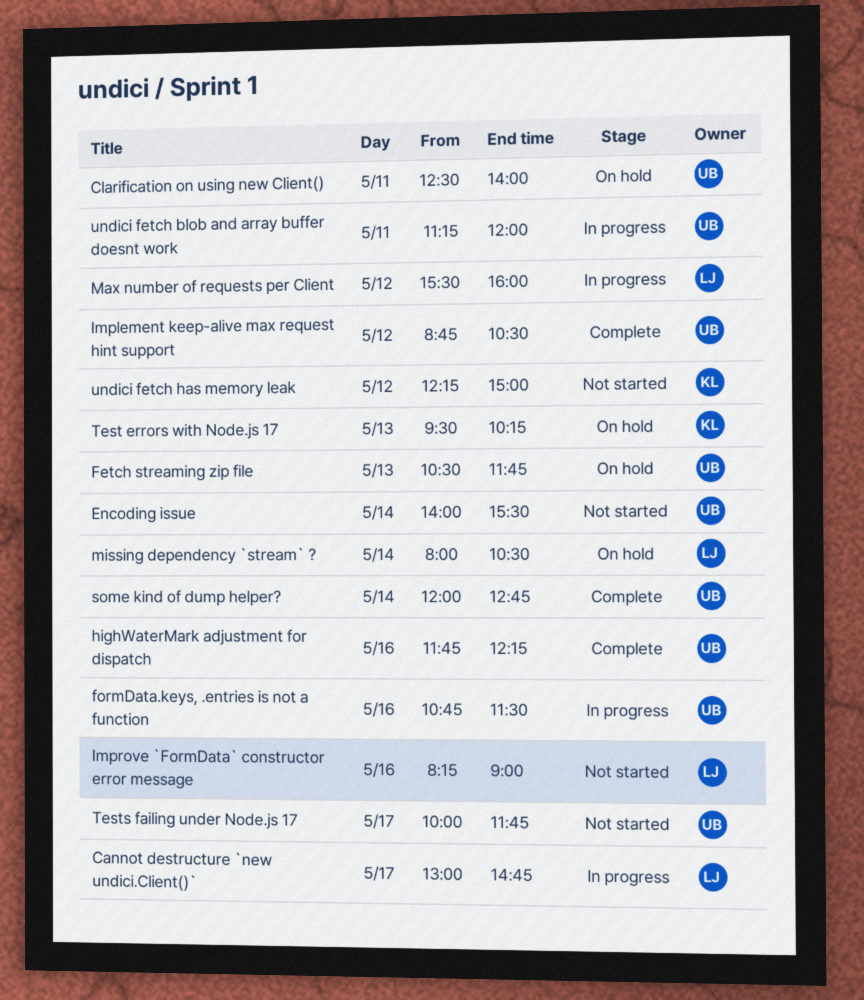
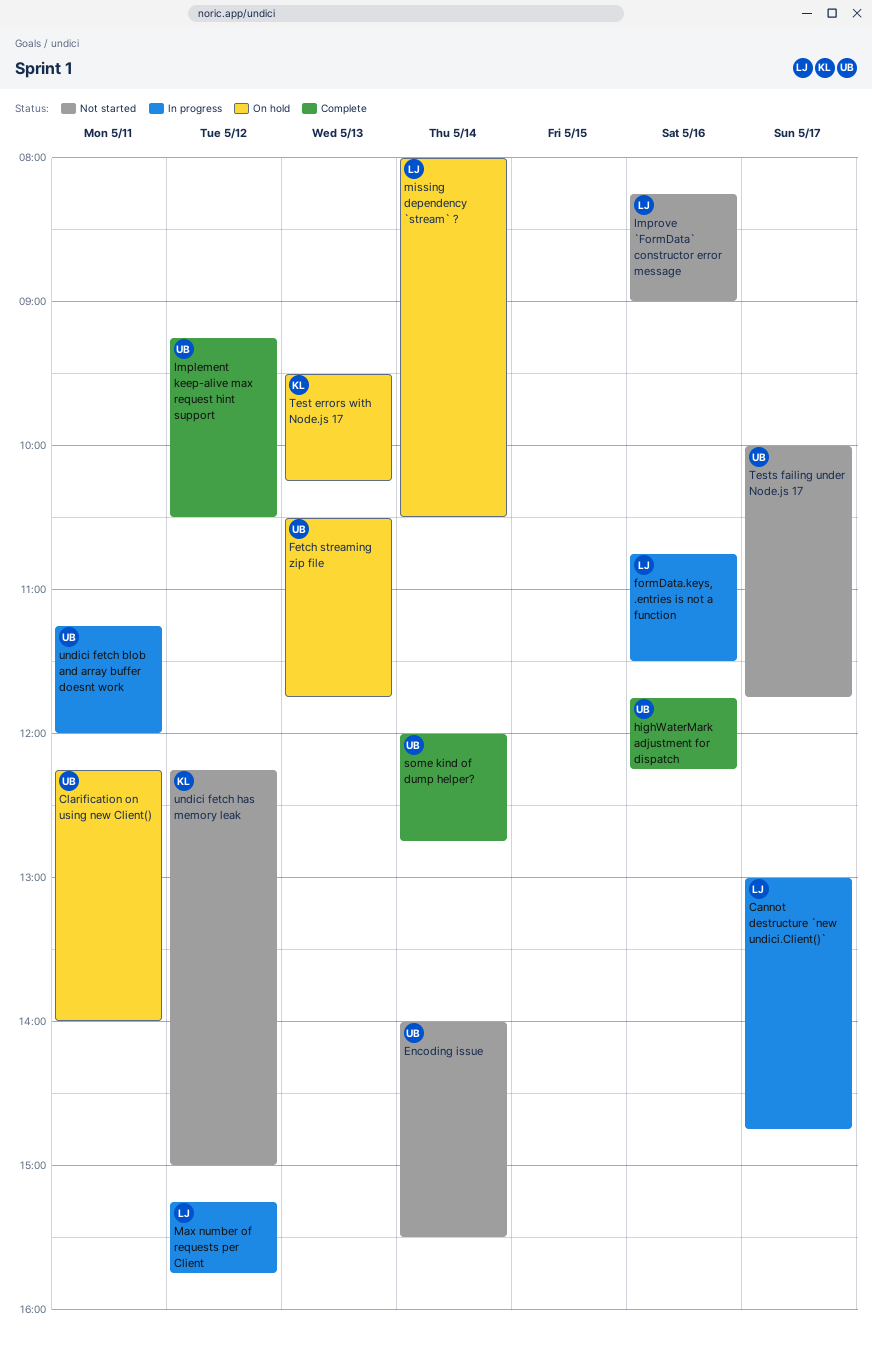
Clarification on using new Client(), begins: 12:30 -> 12:15
formData.keys, .entries is not a function, owner: UB -> LJ
Implement keep-alive max request hint support, begins: 08:45 -> 09:15
Max number of requests per Client, begins: 15:30 -> 15:15
Max number of requests per Client, ends: 16:00 -> 15:45

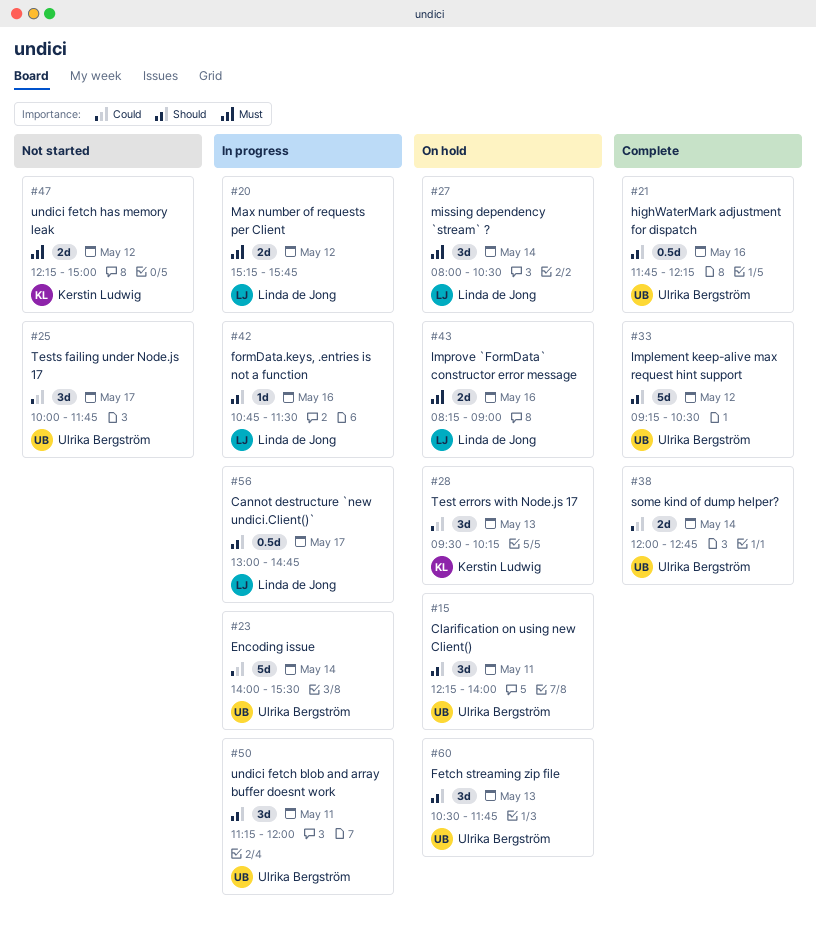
Encoding issue, status: Not started -> In progress
Improve `FormData` constructor error message, status: Not started -> On hold

